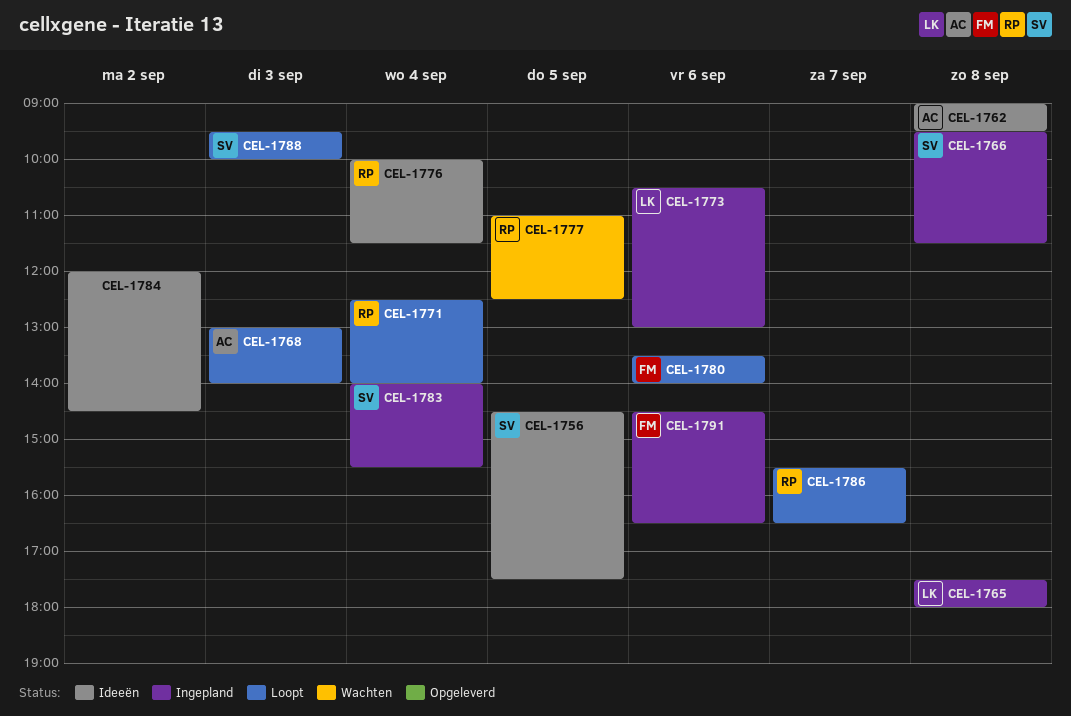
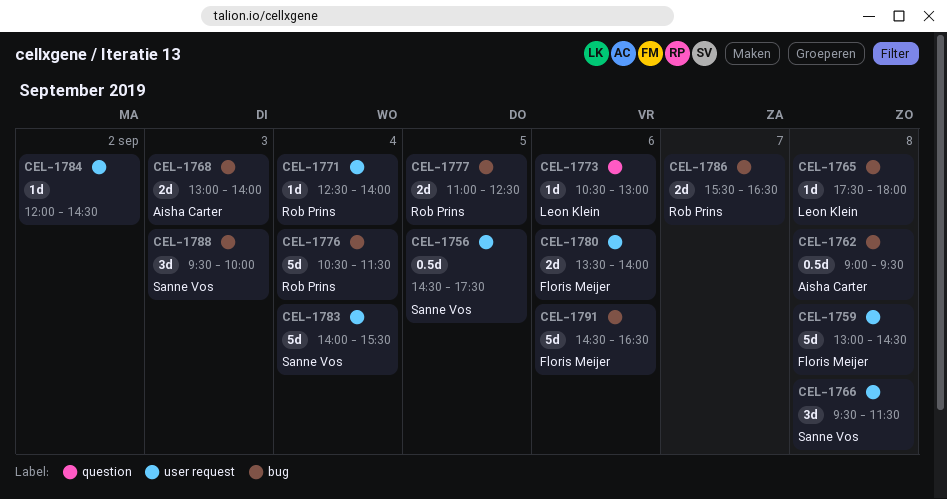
CEL-1759: none -> present
CEL-1776, begins: 10:00 -> 10:30

